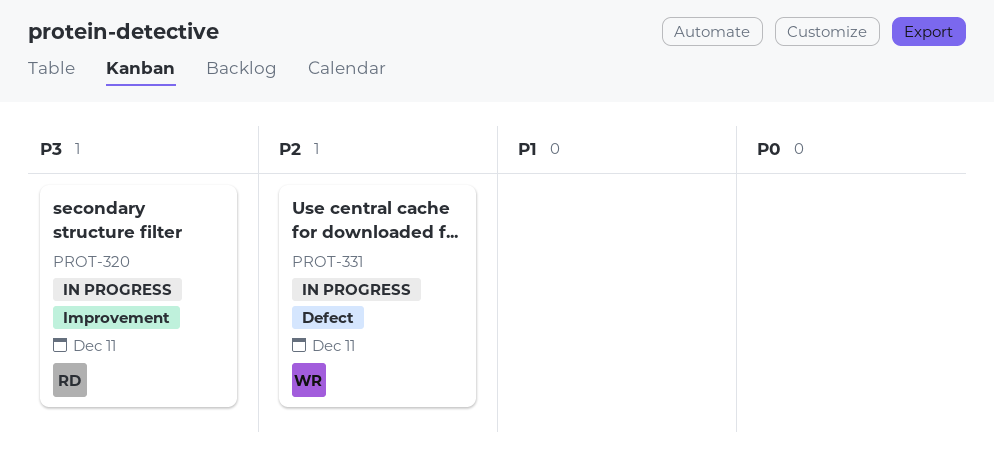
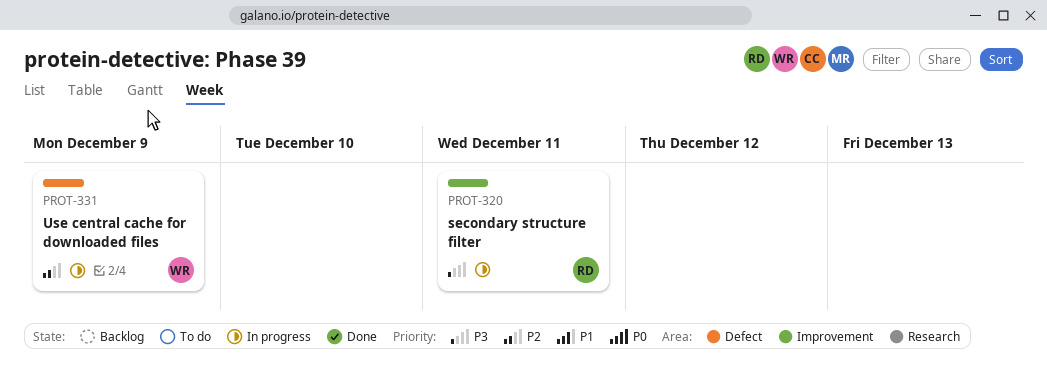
PROT-331, due: Dec 11 -> Dec 9

